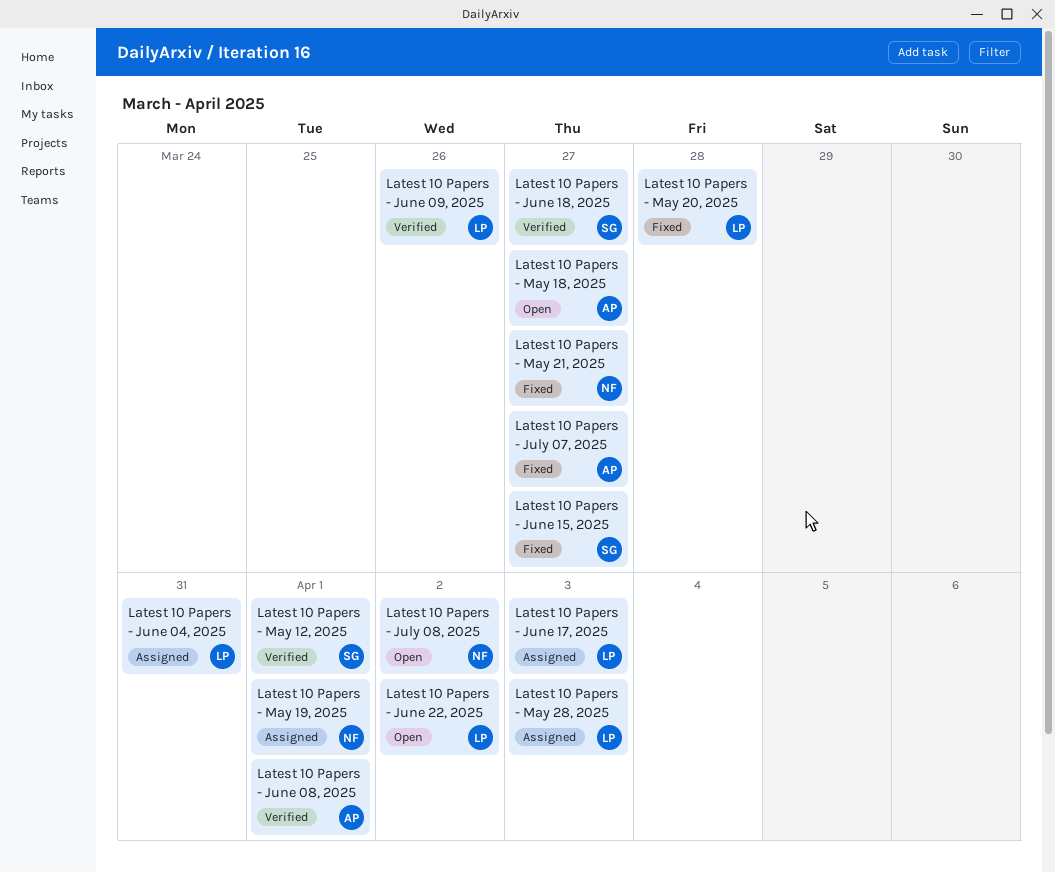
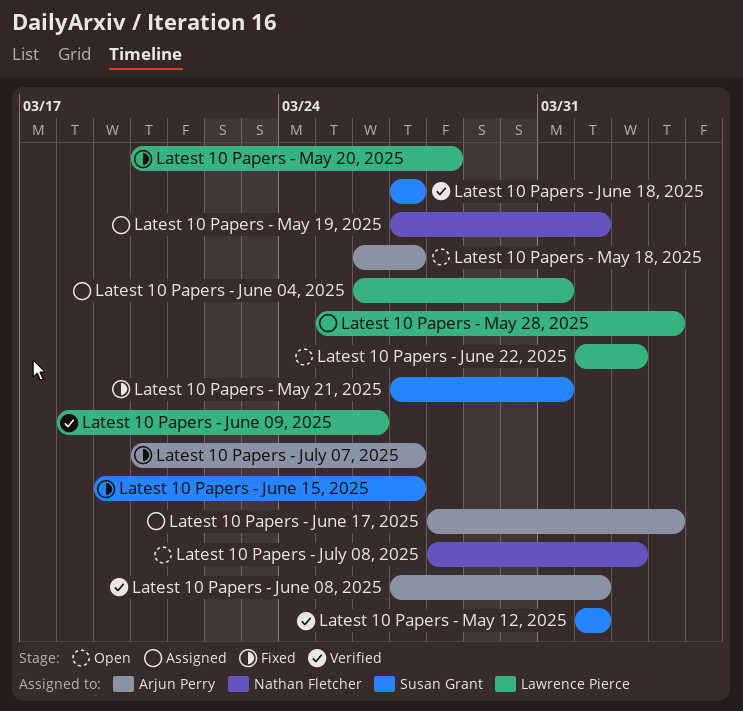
Latest 10 Papers - June 17, 2025, owner: Lawrence Pierce -> Arjun Perry
Latest 10 Papers - May 21, 2025, owner: Nathan Fletcher -> Susan Grant
Latest 10 Papers - May 21, 2025, due: Mar 27 -> Mar 31

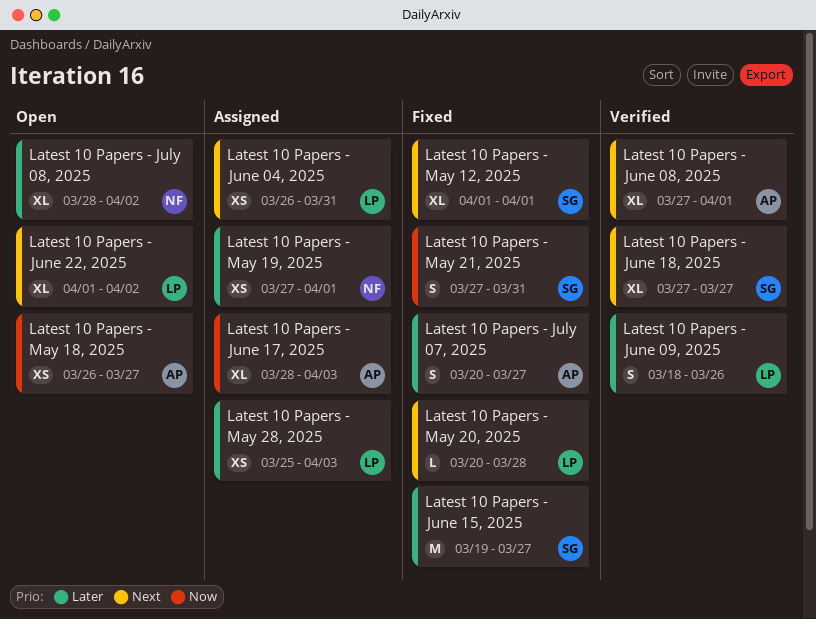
Latest 10 Papers - May 12, 2025, status: Verified -> Fixed

